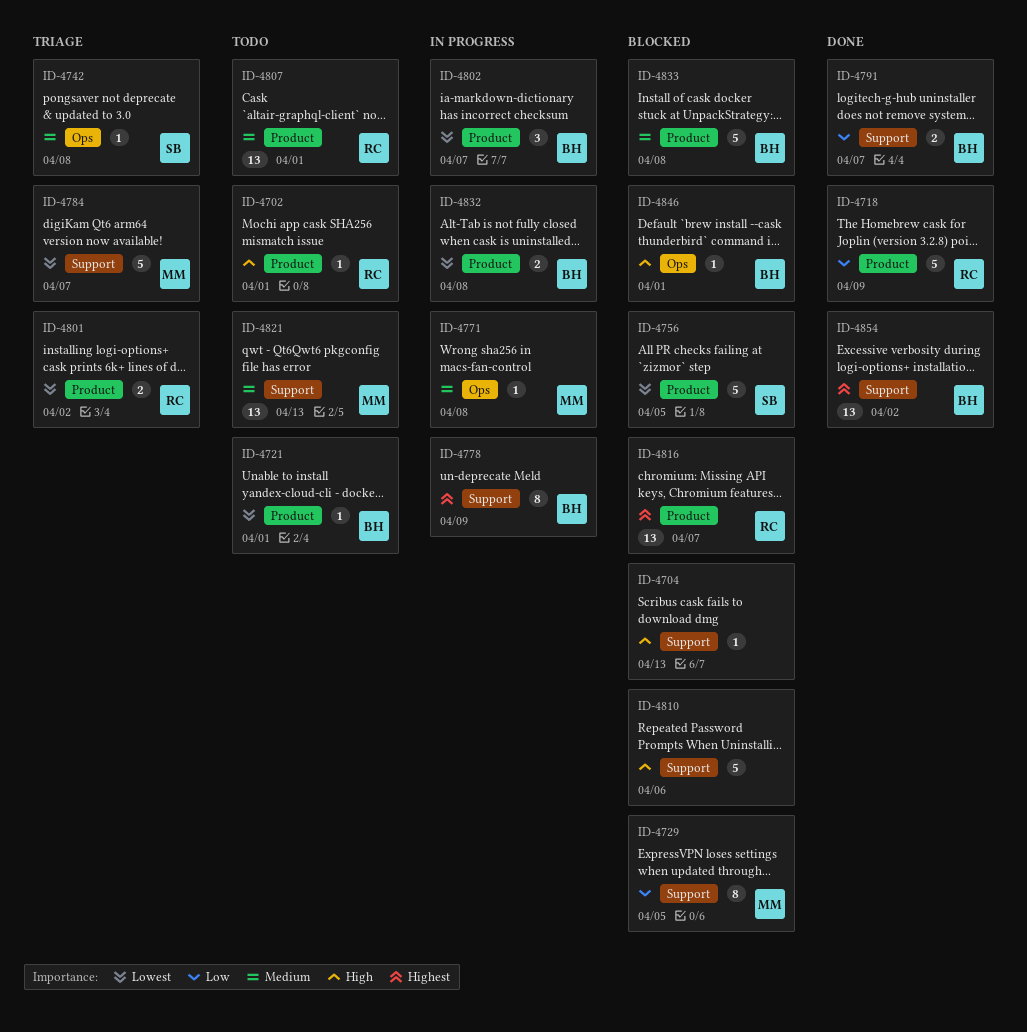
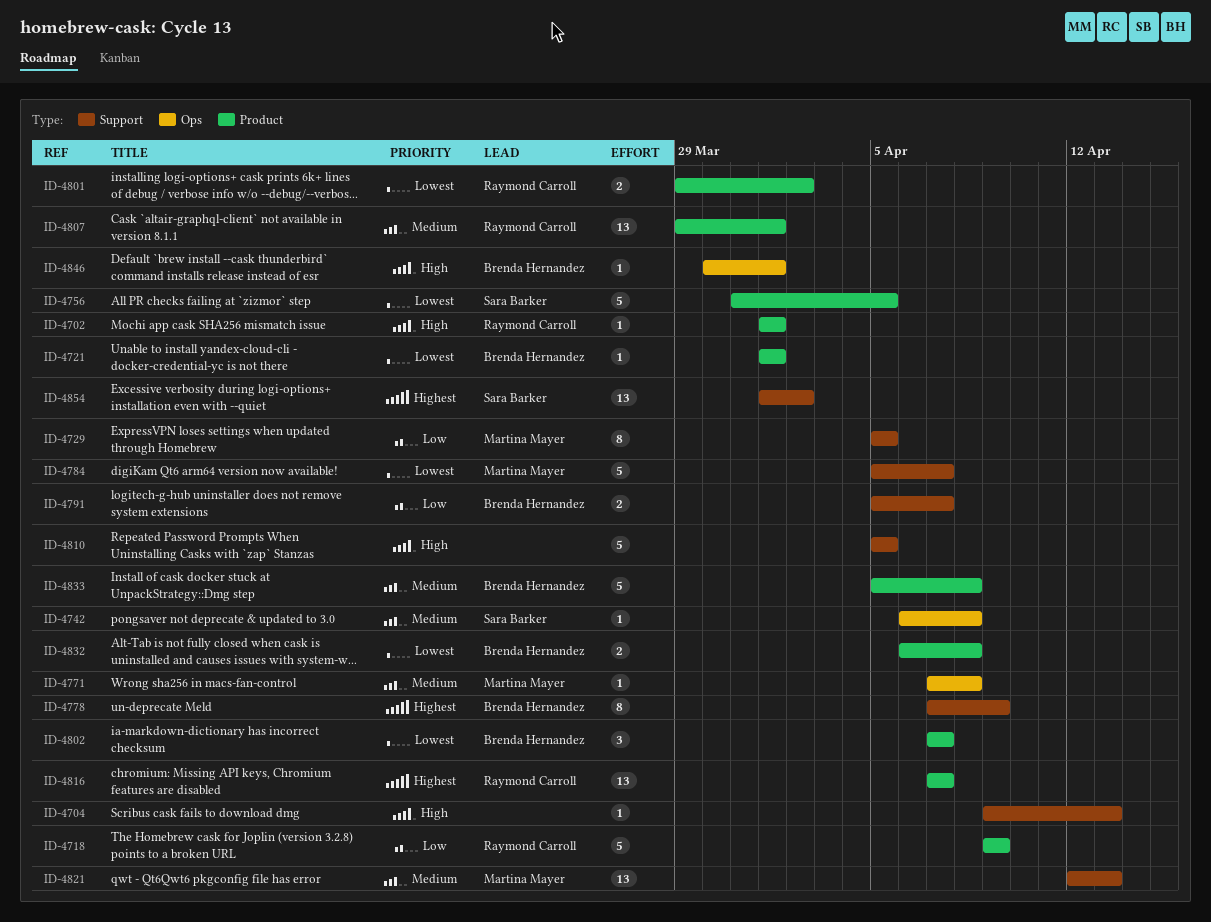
ID-4810, due: Apr 6 -> Apr 5
ID-4854, owner: Brenda Hernandez -> Sara Barker

